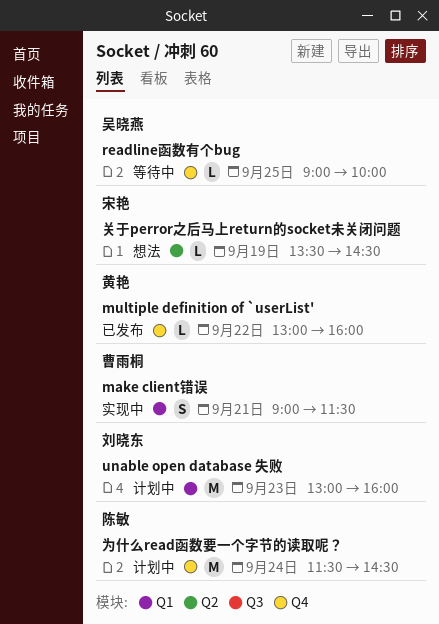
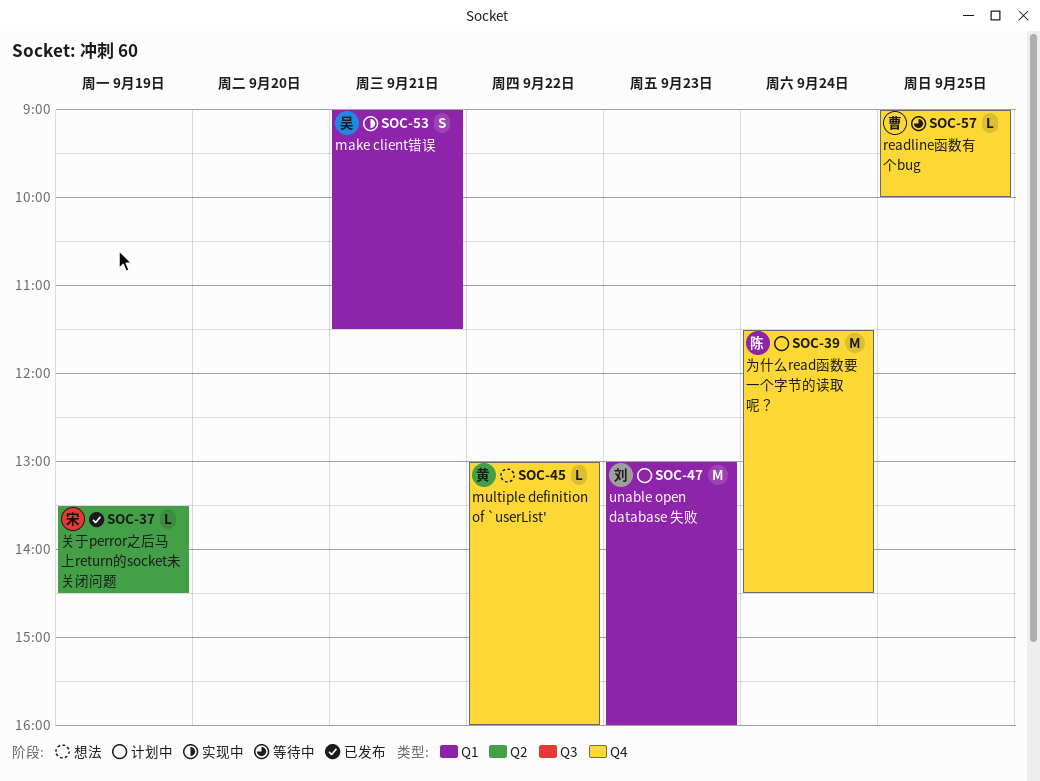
make client错误, owner: 曹雨桐 -> 吴晓燕
multiple definition of `userList', status: 已发布 -> 想法
readline函数有个bug, owner: 吴晓燕 -> 曹雨桐
关于perror之后马上return的socket未关闭问题, status: 想法 -> 已发布

